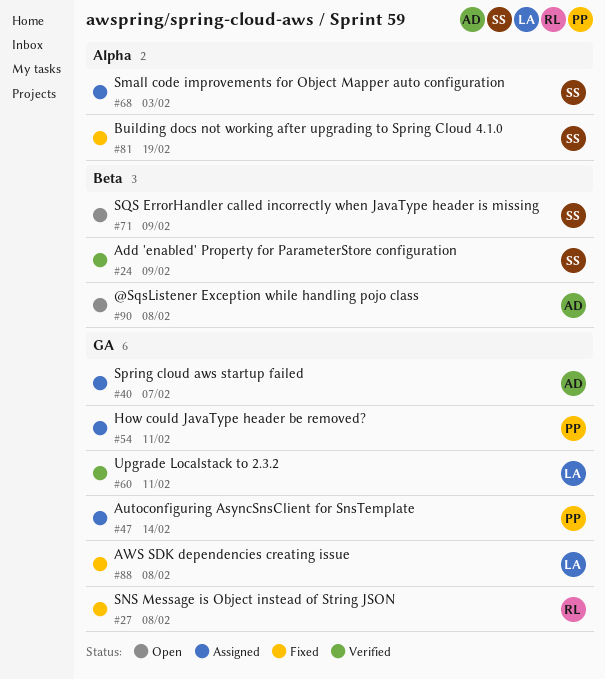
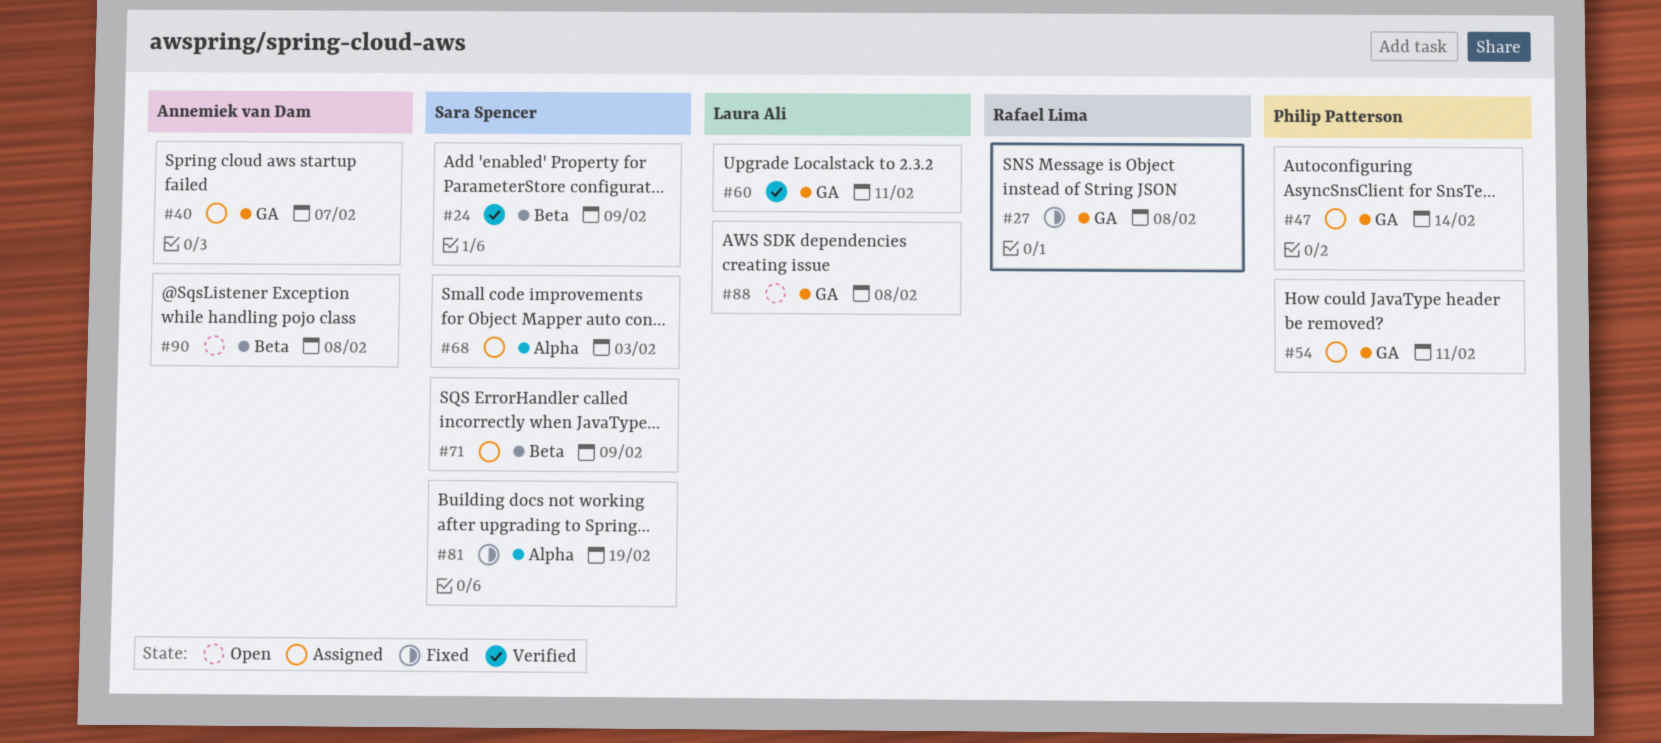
#71, status: Open -> Assigned
#88, status: Fixed -> Open

